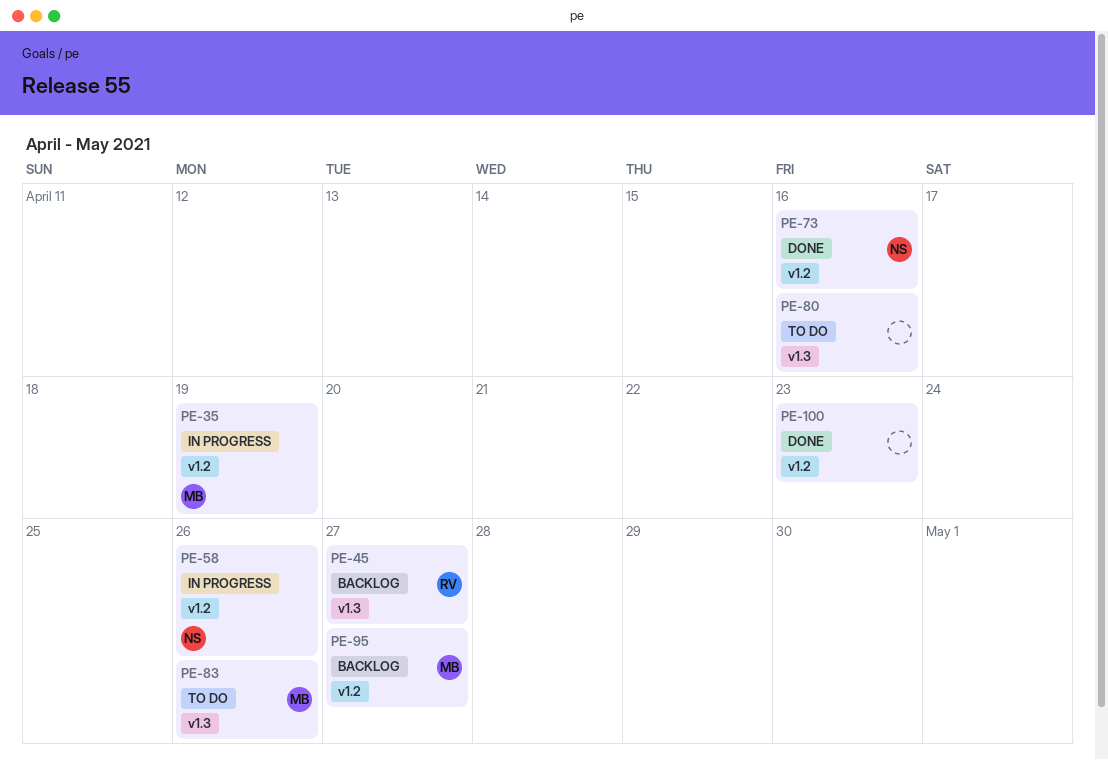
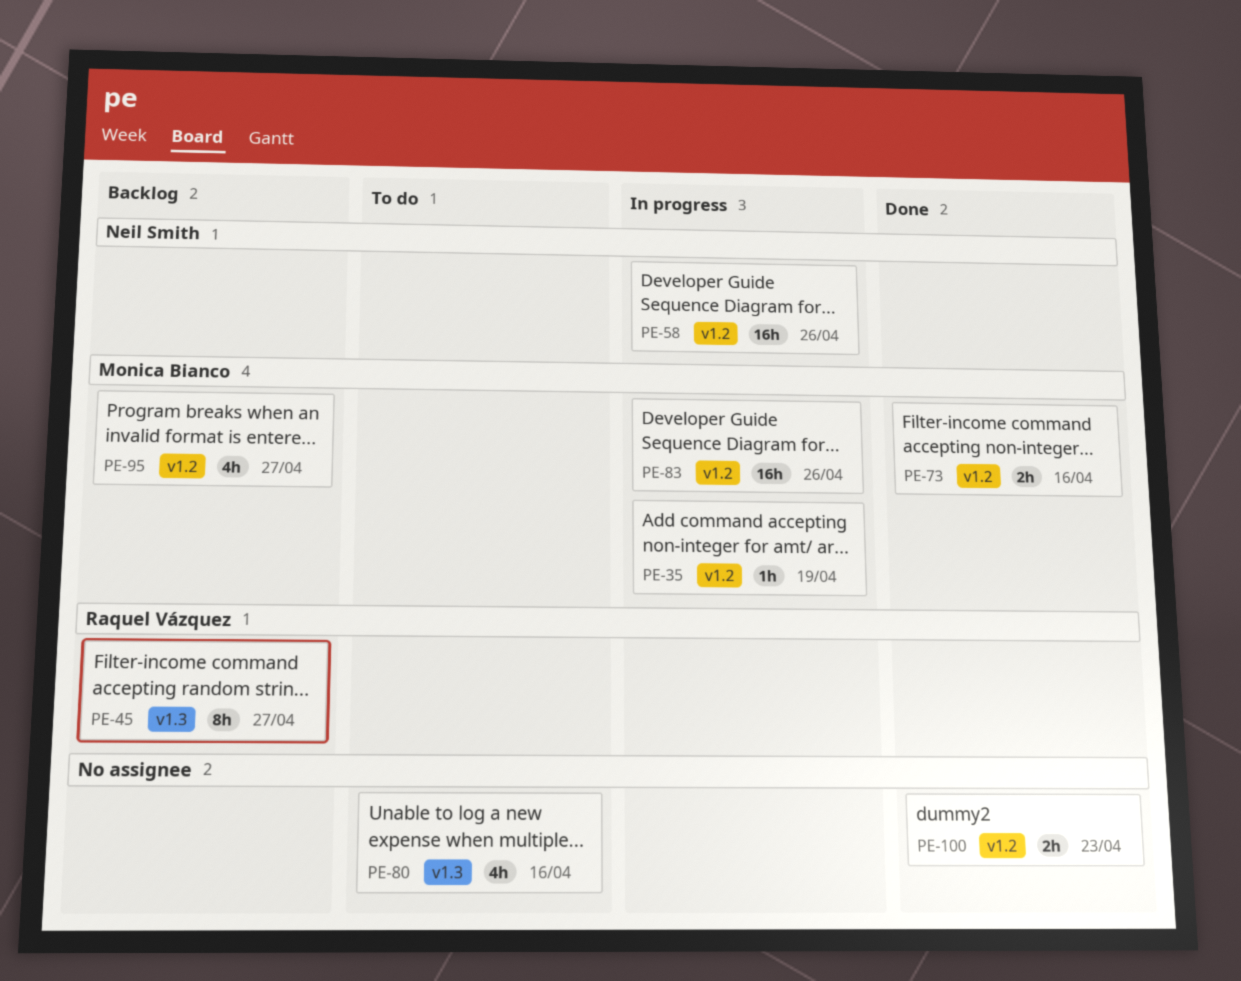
PE-73, owner: Neil Smith -> Monica Bianco
PE-83, status: To do -> In progress
PE-83, label: v1.3 -> v1.2

